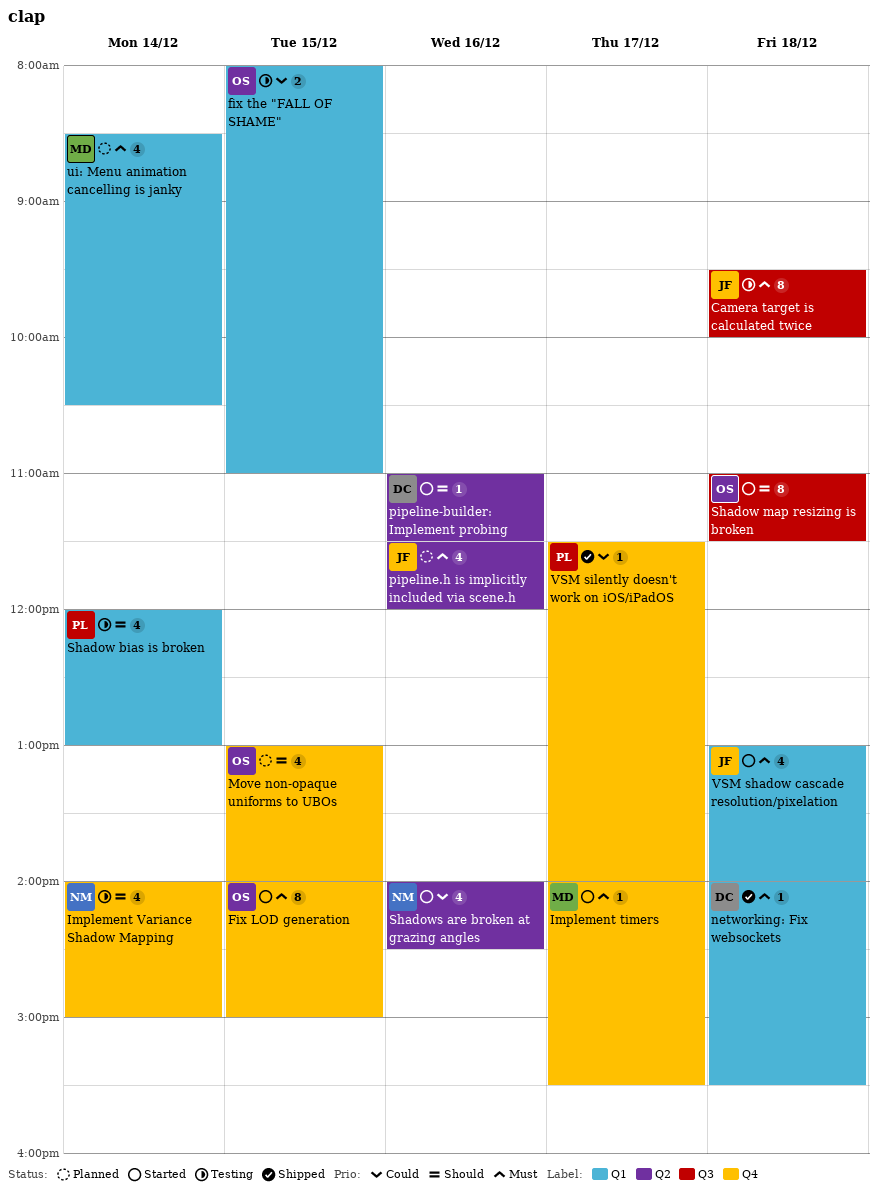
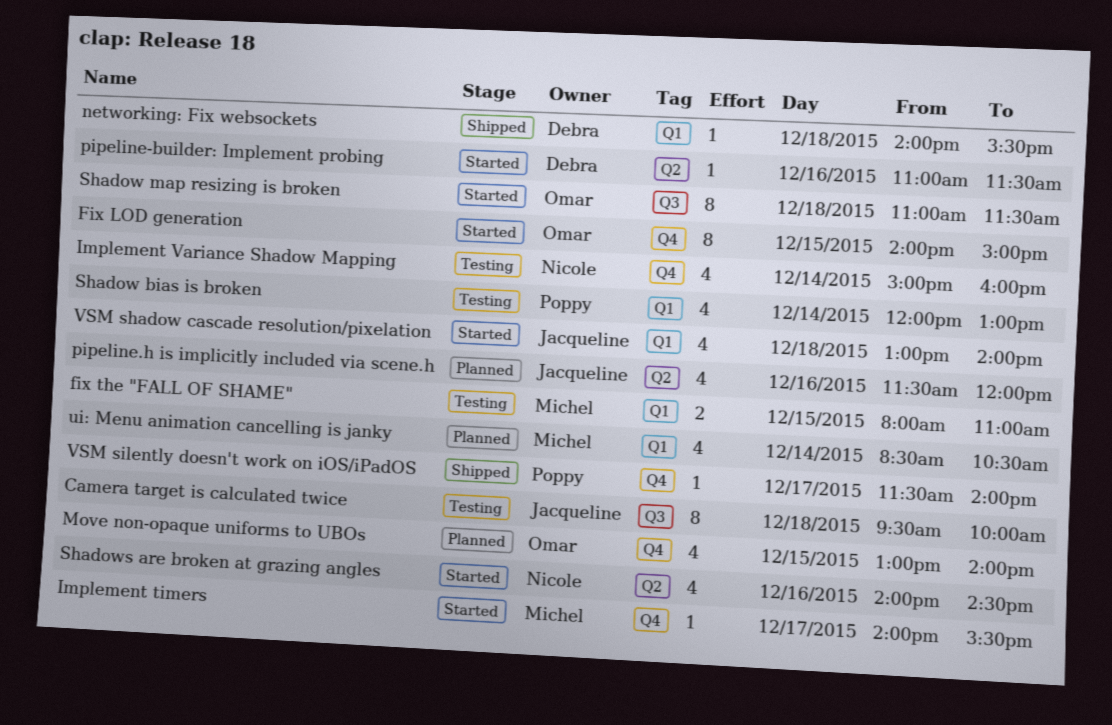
fix the "FALL OF SHAME", owner: Omar -> Michel
Implement Variance Shadow Mapping, begins: 14:00 -> 15:00
Implement Variance Shadow Mapping, ends: 15:00 -> 16:00

